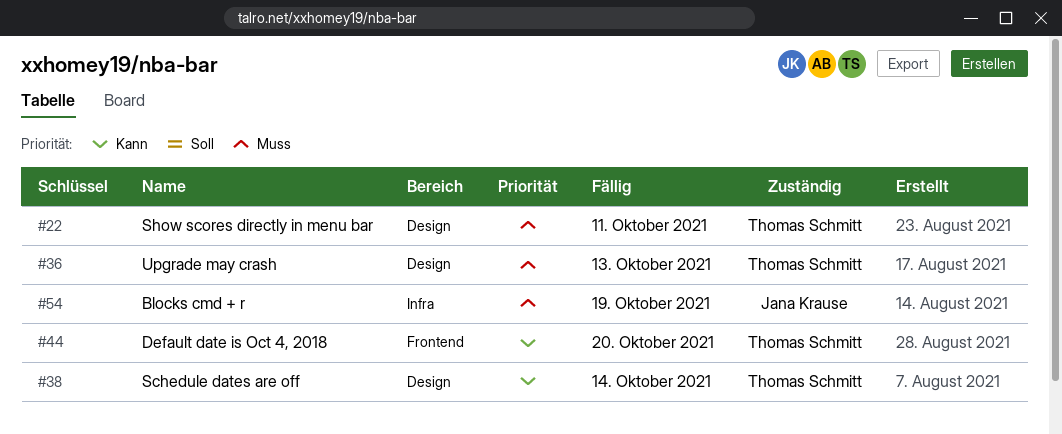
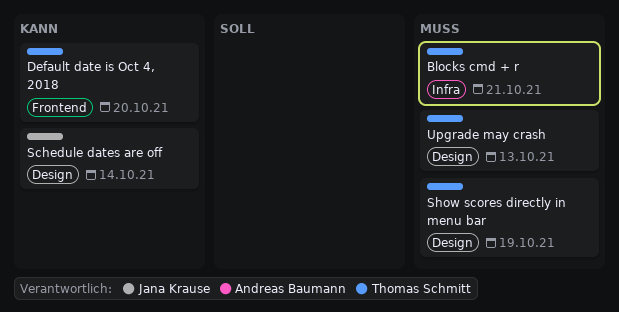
Blocks cmd + r, owner: Jana Krause -> Thomas Schmitt
Blocks cmd + r, due: Oct 19 -> Oct 21
Schedule dates are off, owner: Thomas Schmitt -> Jana Krause
Show scores directly in menu bar, due: Oct 11 -> Oct 19

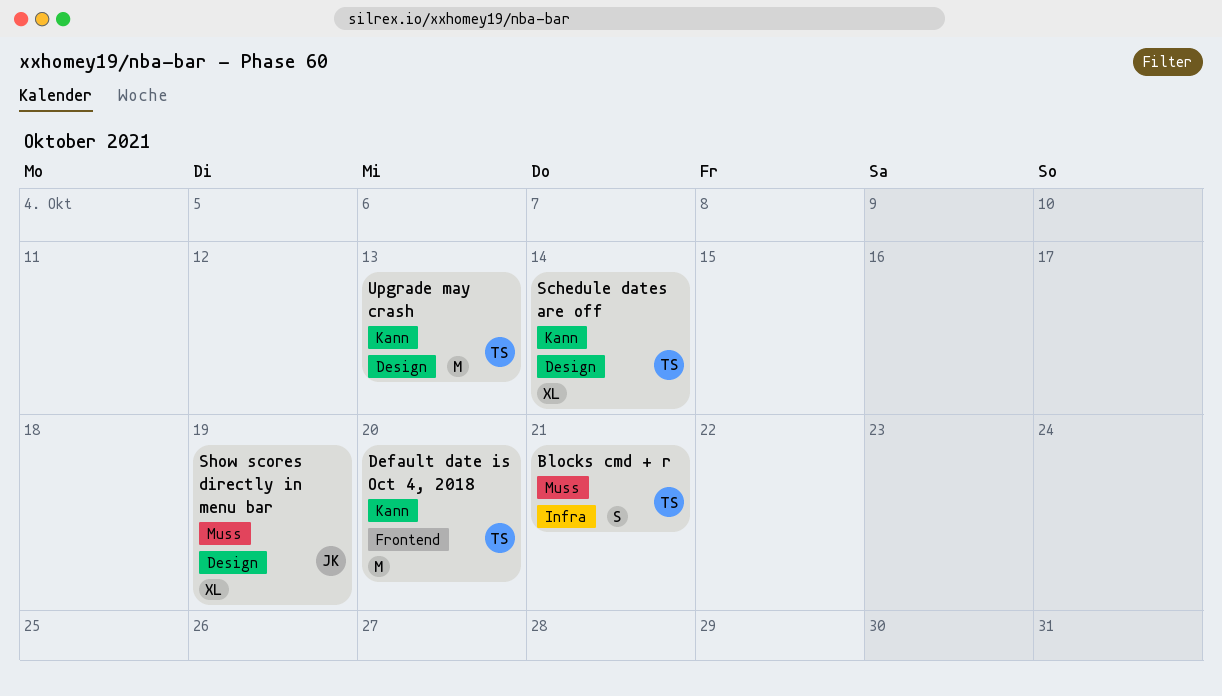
Schedule dates are off, owner: Jana Krause -> Thomas Schmitt
Show scores directly in menu bar, owner: Thomas Schmitt -> Jana Krause
Upgrade may crash, priority: Muss -> Kann

